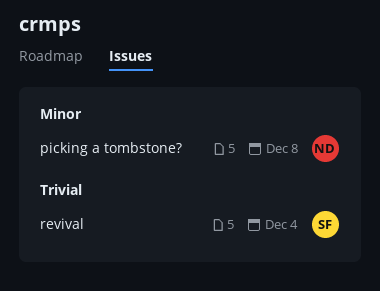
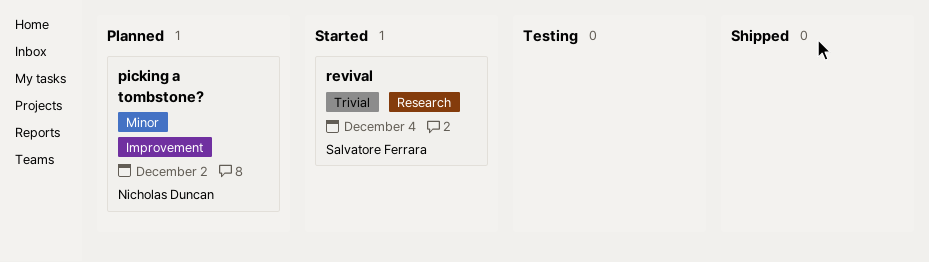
picking a tombstone?, due: Dec 8 -> Dec 2

